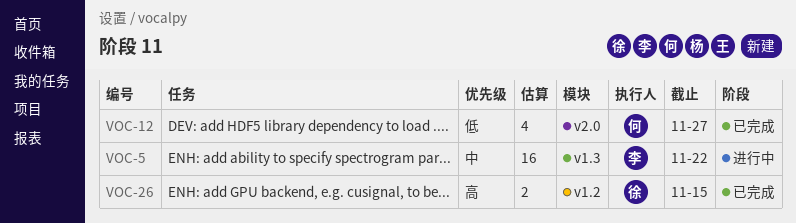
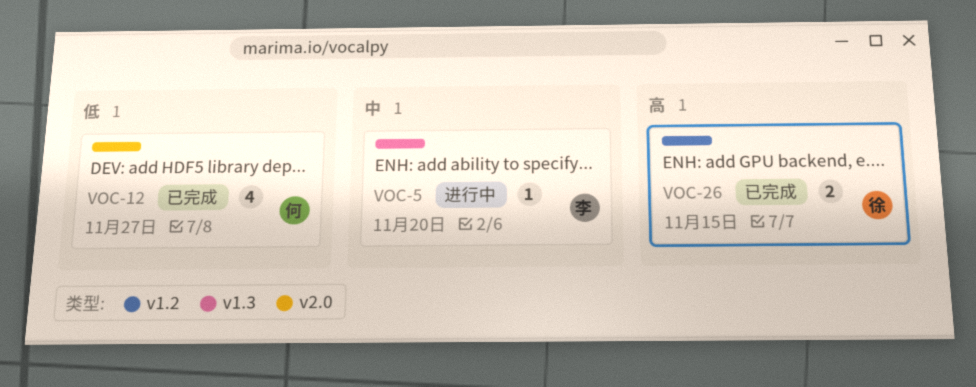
VOC-5, estimate: 16 -> 1
VOC-5, due: Nov 22 -> Nov 20

